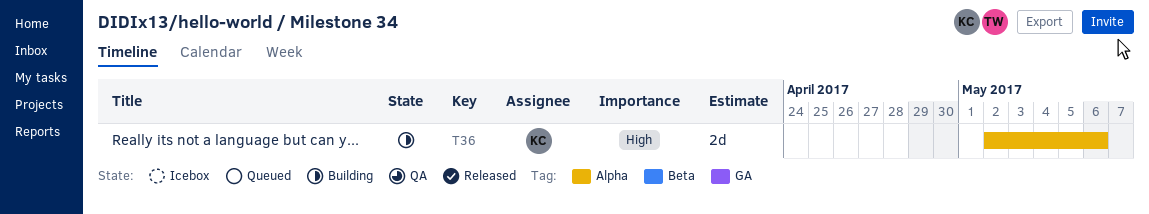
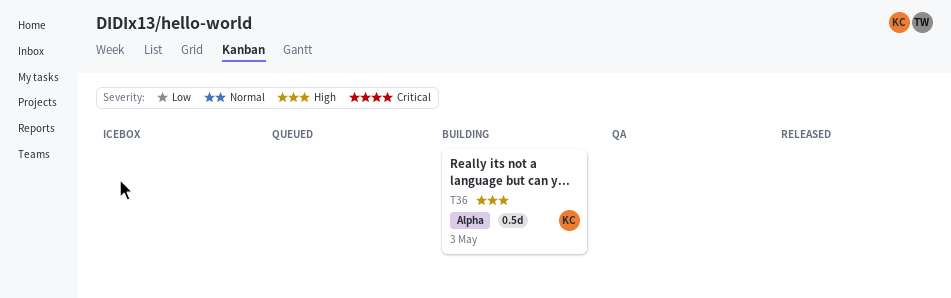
T36, estimate: 2d -> 0.5d
T36, due: May 6 -> May 3

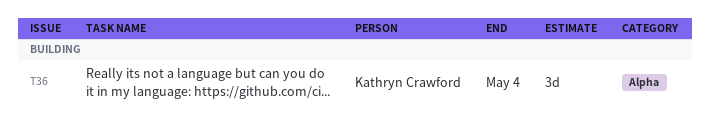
T36, estimate: 0.5d -> 3d
T36, due: May 3 -> May 4

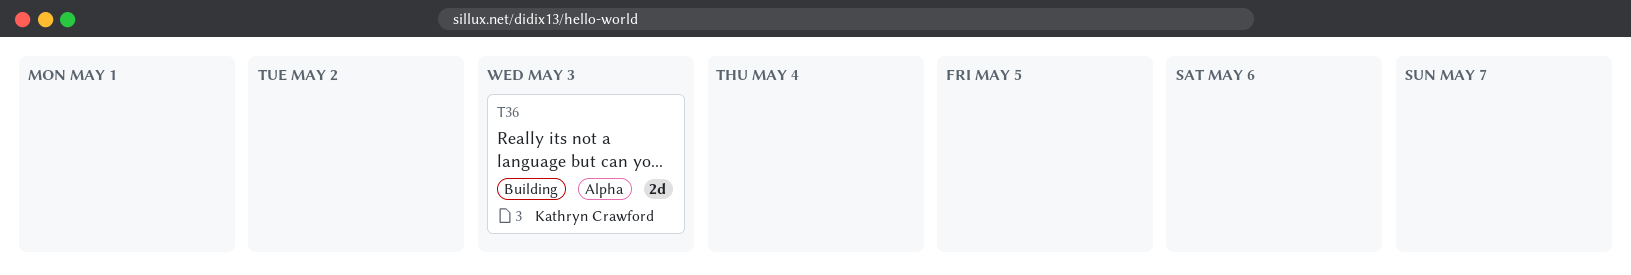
T36, estimate: 3d -> 2d
T36, due: May 4 -> May 3

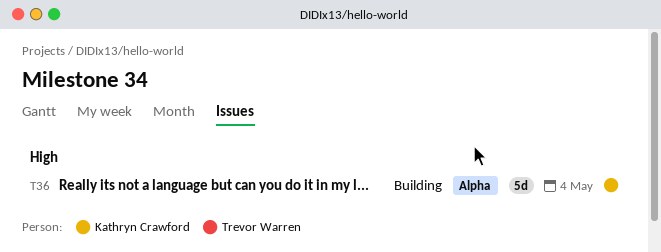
T36, estimate: 2d -> 5d
T36, due: May 3 -> May 4

